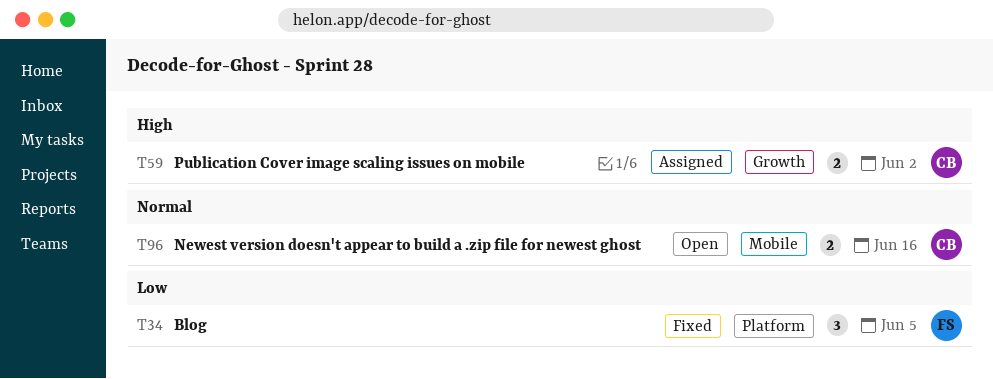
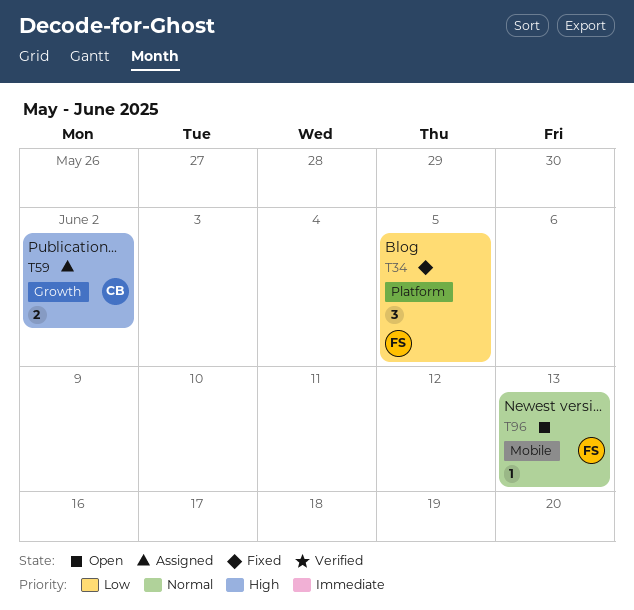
T96, owner: CB -> FS
T96, estimate: 2 -> 1
T96, due: Jun 16 -> Jun 13

